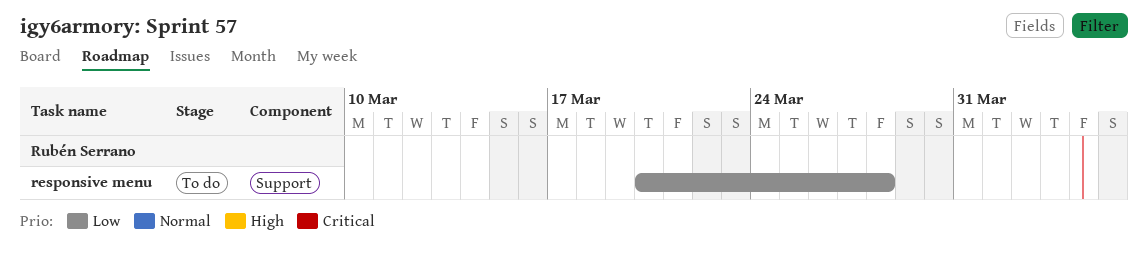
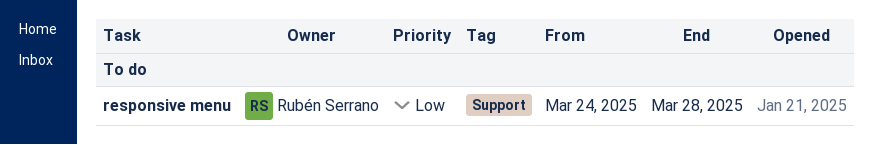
responsive menu, start: Mar 20 -> Mar 24

